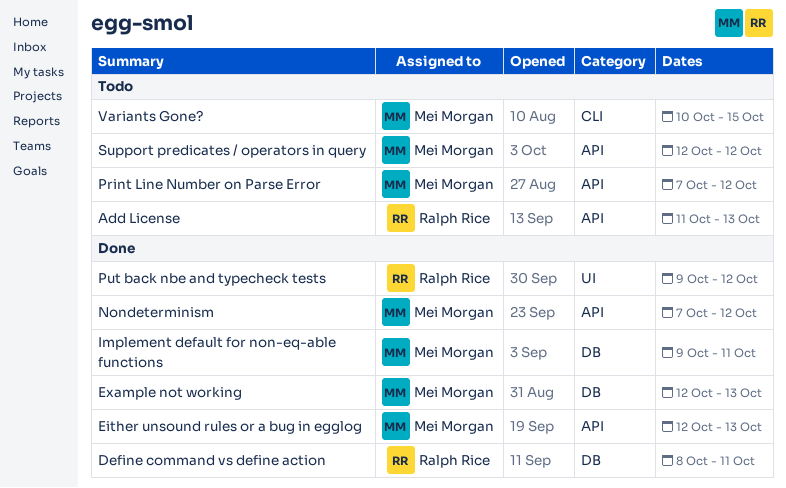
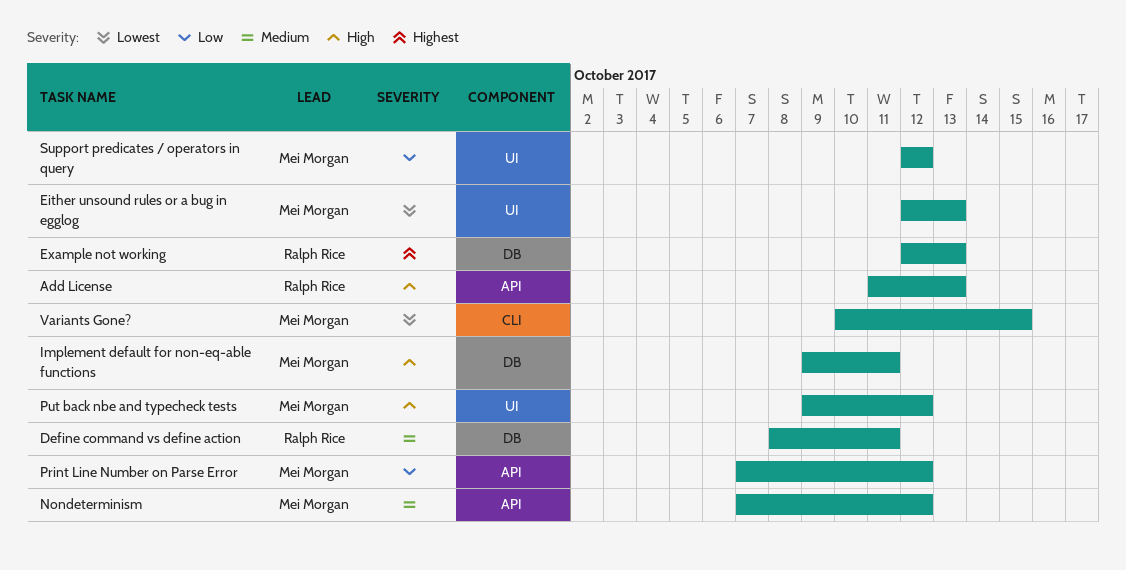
Either unsound rules or a bug in egglog, label: API -> UI
Example not working, owner: Mei Morgan -> Ralph Rice
Put back nbe and typecheck tests, owner: Ralph Rice -> Mei Morgan
Support predicates / operators in query, label: API -> UI

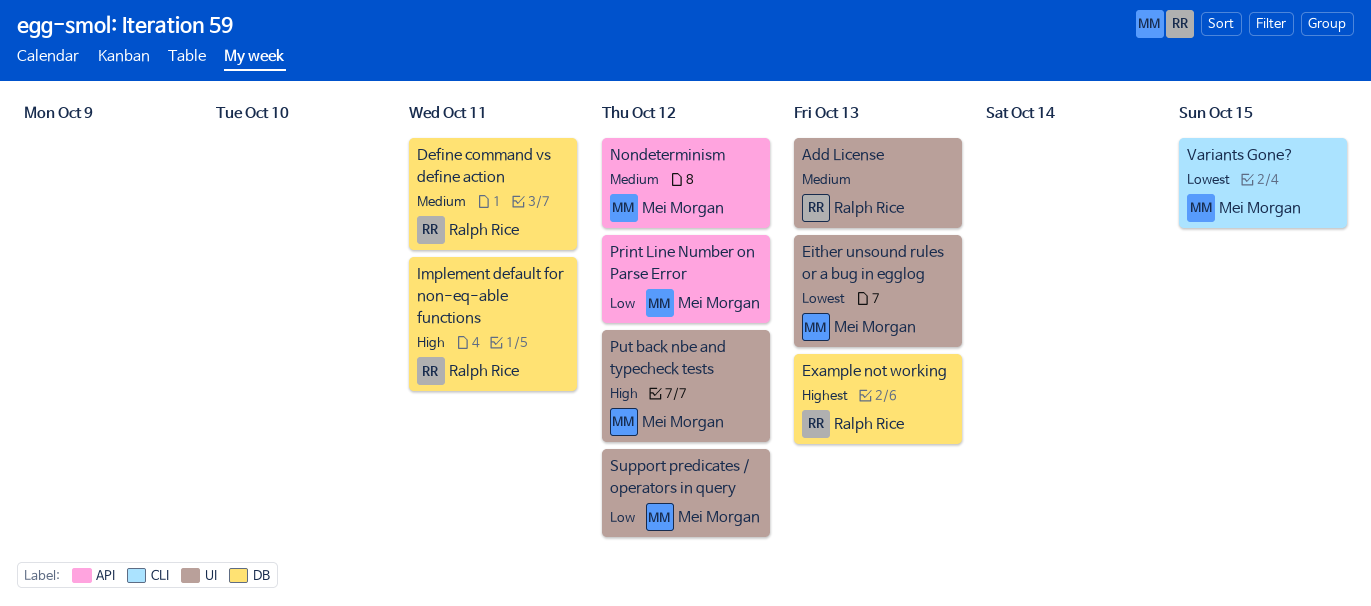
Add License, priority: High -> Medium
Add License, label: API -> UI
Implement default for non-eq-able functions, owner: Mei Morgan -> Ralph Rice

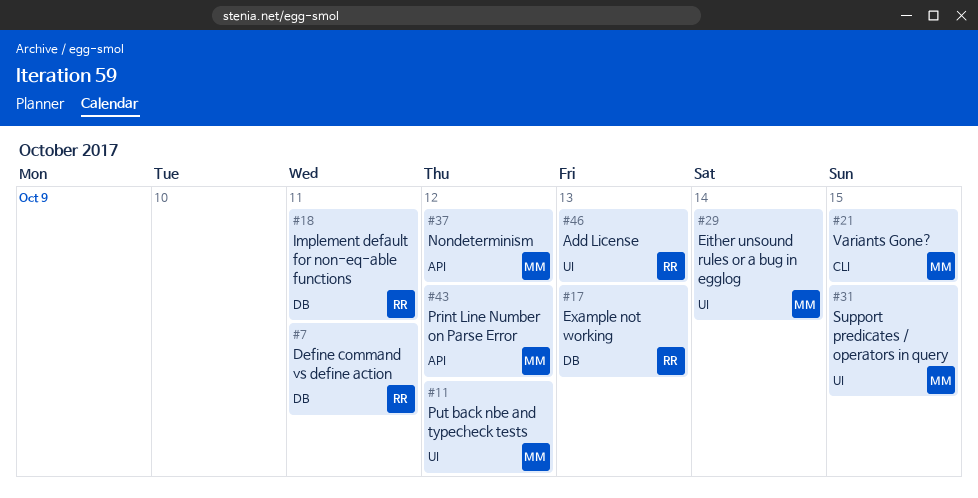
Either unsound rules or a bug in egglog, due: Oct 13 -> Oct 14
Support predicates / operators in query, due: Oct 12 -> Oct 15

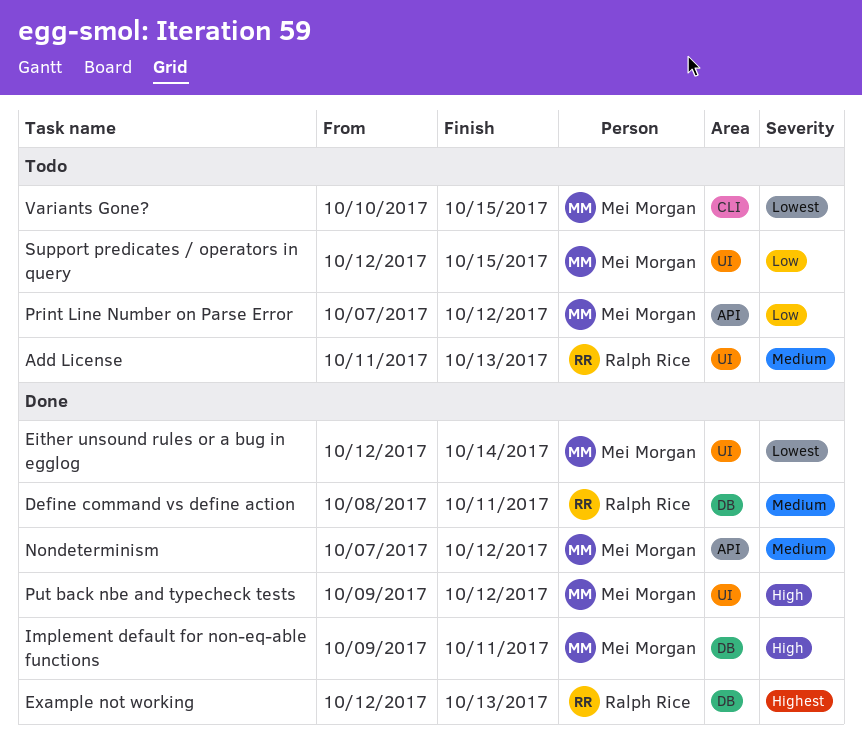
Implement default for non-eq-able functions, owner: Ralph Rice -> Mei Morgan

